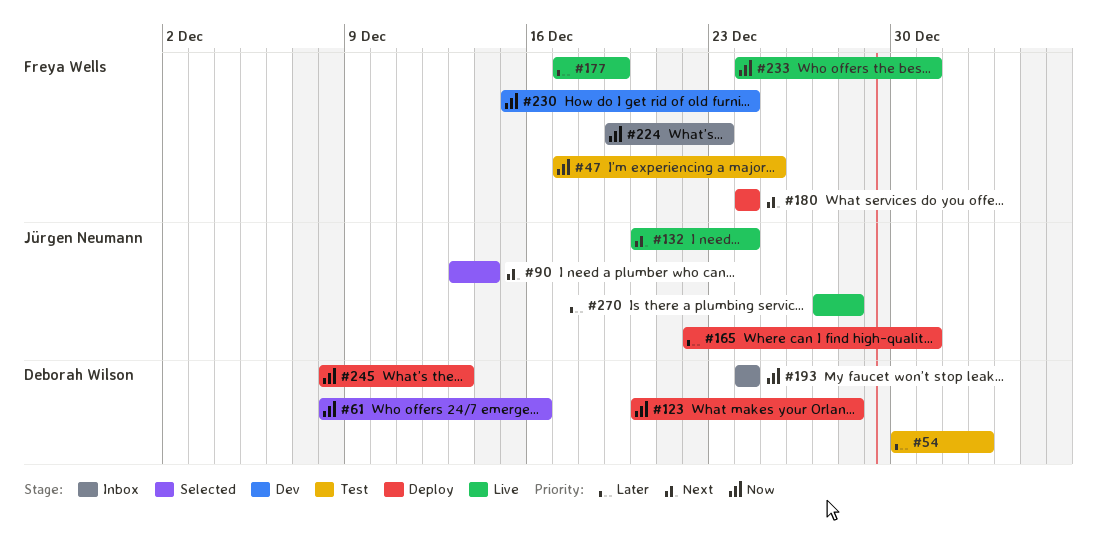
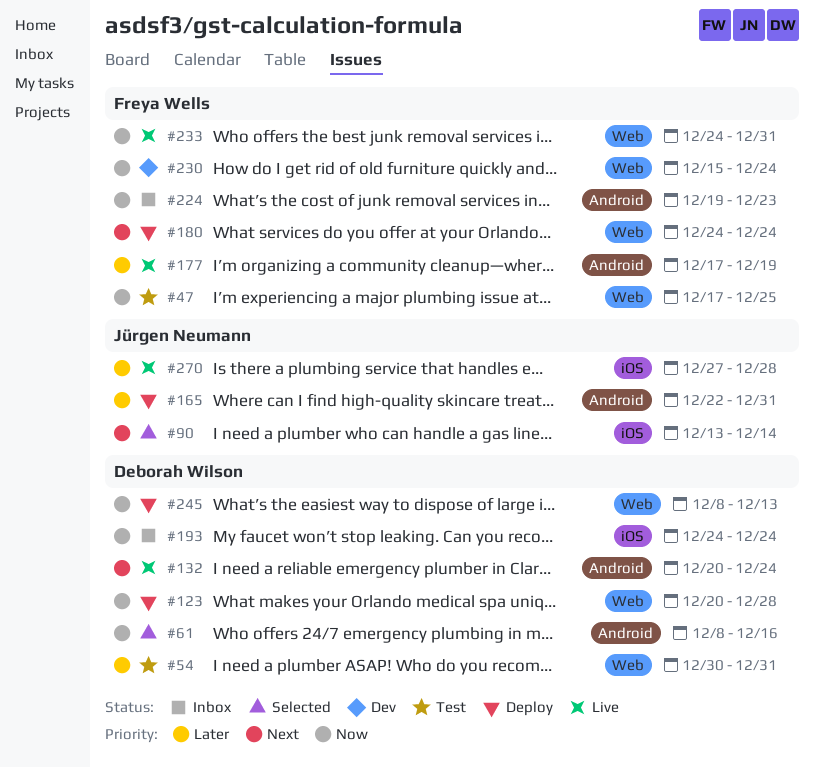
#54, due: Jan 2 -> Dec 31
#132, owner: Jürgen Neumann -> Deborah Wilson

